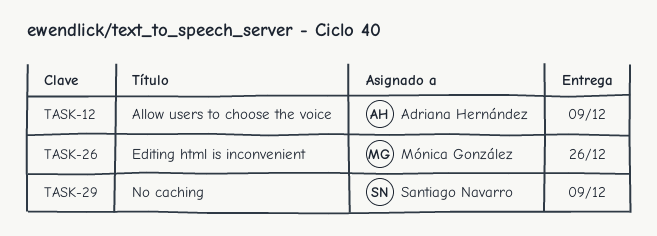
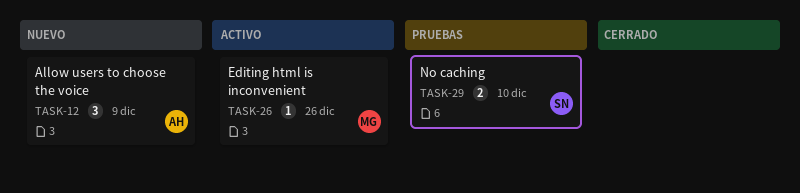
TASK-29, due: Dec 9 -> Dec 10

